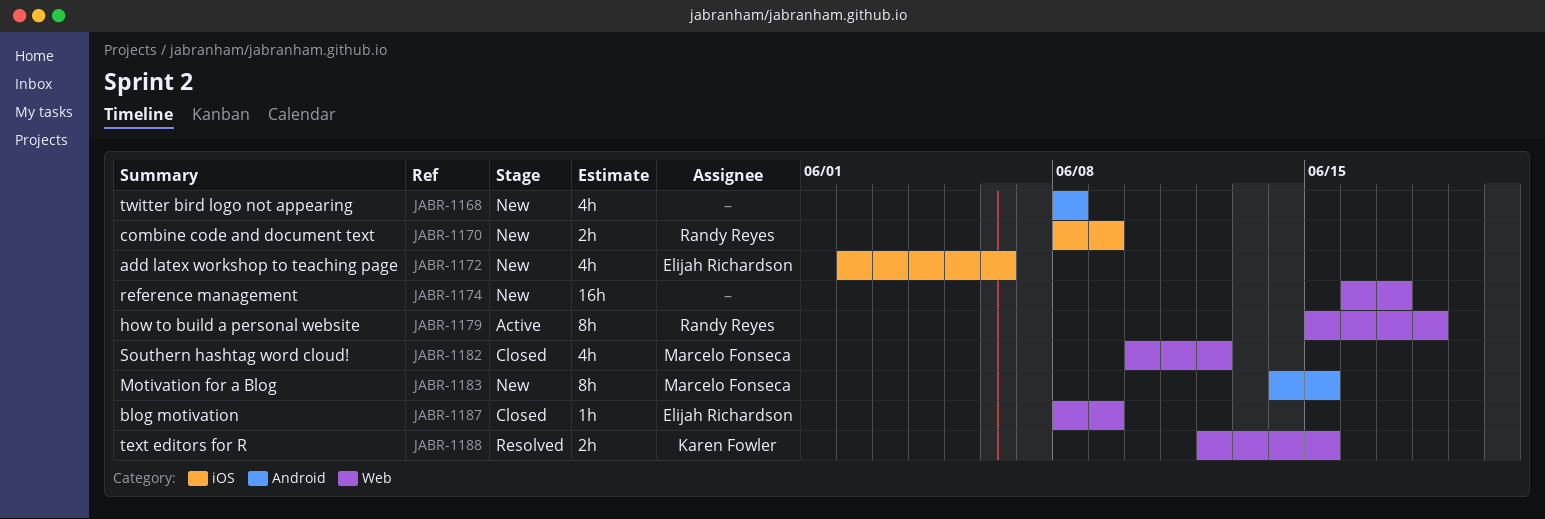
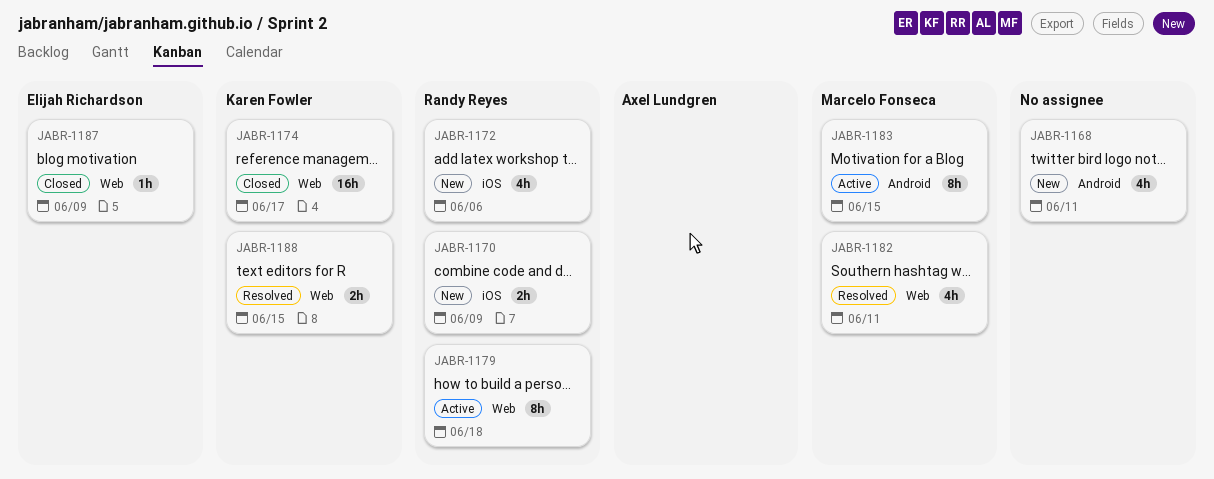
JABR-1168, due: Jun 8 -> Jun 11
JABR-1172, owner: Elijah Richardson -> Randy Reyes
JABR-1174, status: New -> Closed
JABR-1174, owner: none -> Karen Fowler
JABR-1182, status: Closed -> Resolved
JABR-1182, due: Jun 12 -> Jun 11
JABR-1183, status: New -> Active

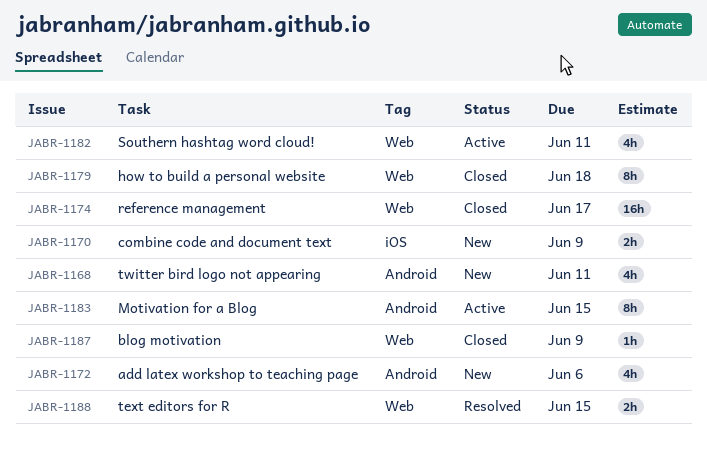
JABR-1172, label: iOS -> Android
JABR-1179, status: Active -> Closed
JABR-1182, status: Resolved -> Active

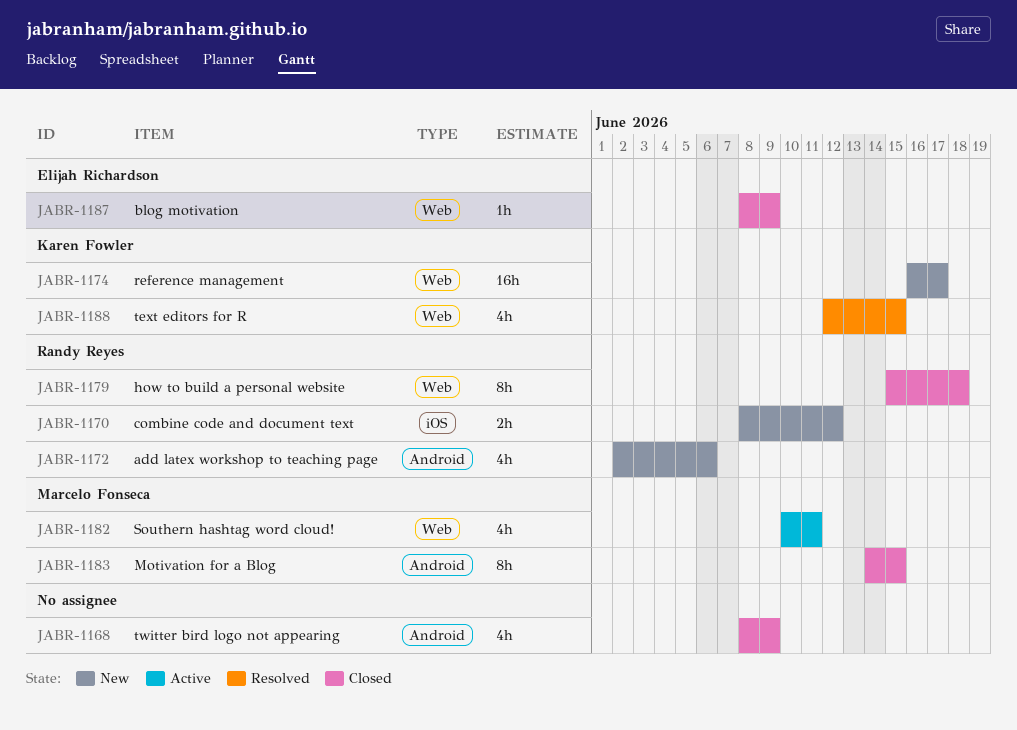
JABR-1168, status: New -> Closed
JABR-1168, due: Jun 11 -> Jun 9
JABR-1170, due: Jun 9 -> Jun 12
JABR-1174, status: Closed -> New
JABR-1183, status: Active -> Closed
JABR-1188, estimate: 2h -> 4h

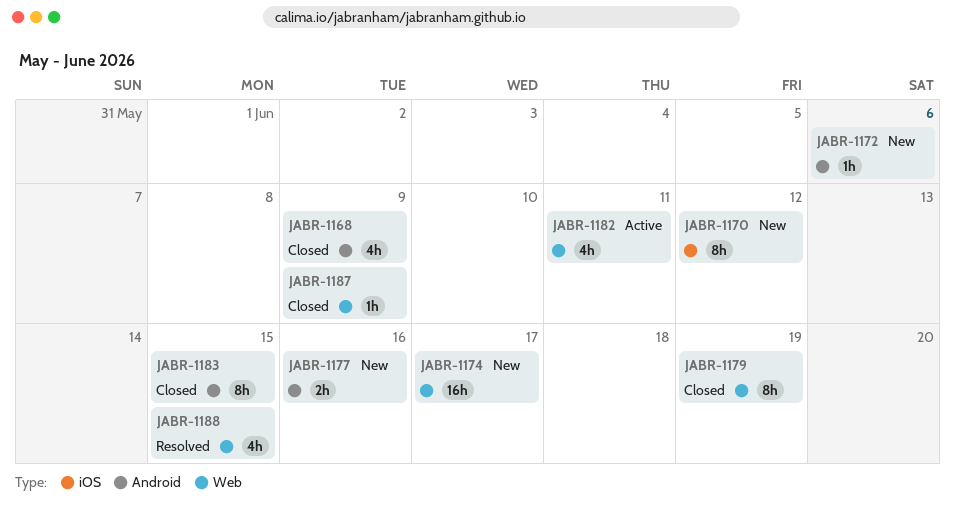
JABR-1170, estimate: 2h -> 8h
JABR-1172, estimate: 4h -> 1h
JABR-1177: none -> present
JABR-1179, due: Jun 18 -> Jun 19

